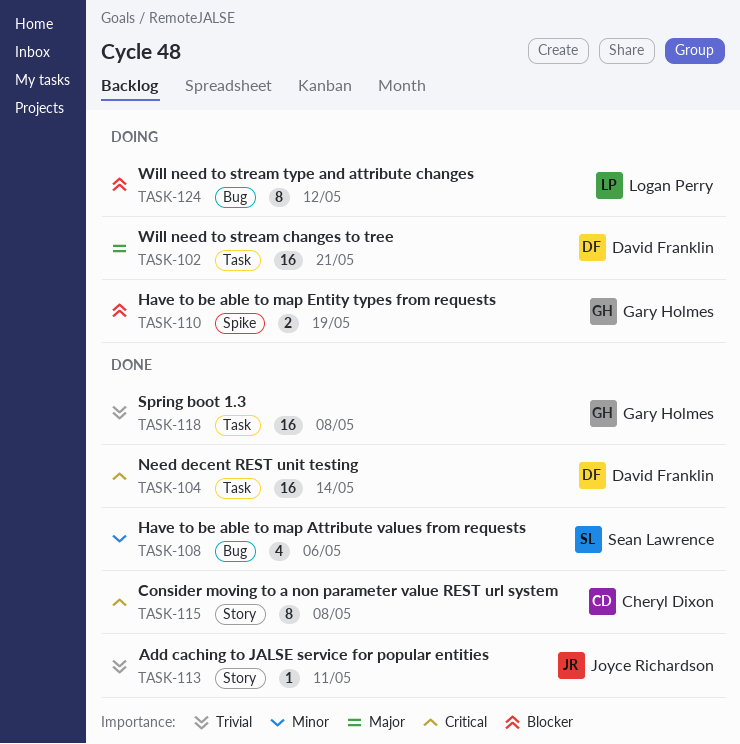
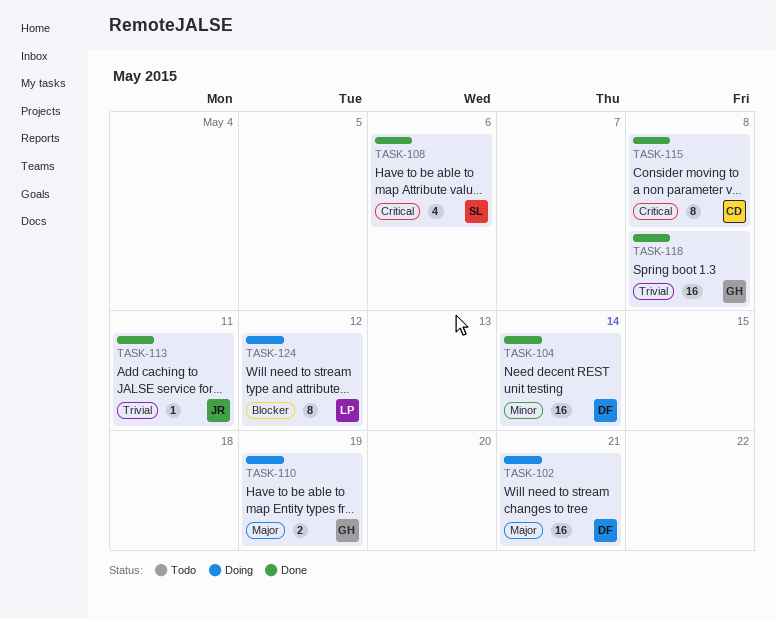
TASK-104, priority: Critical -> Minor
TASK-108, priority: Minor -> Critical
TASK-110, priority: Blocker -> Major

